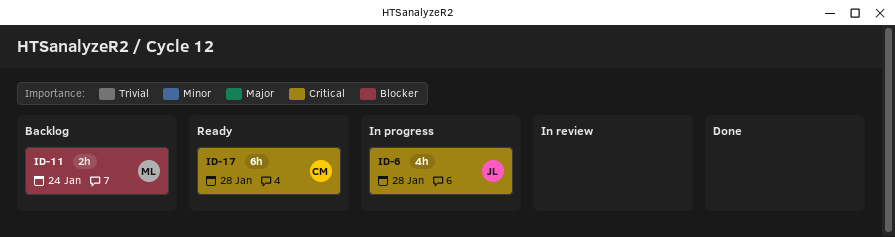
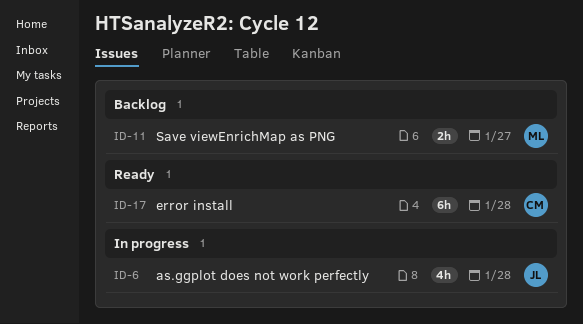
ID-11, due: Jan 24 -> Jan 27

